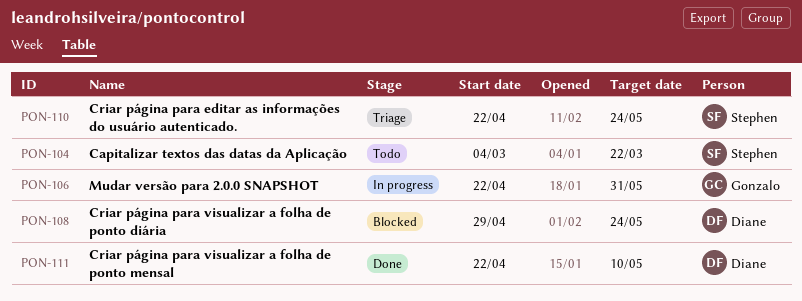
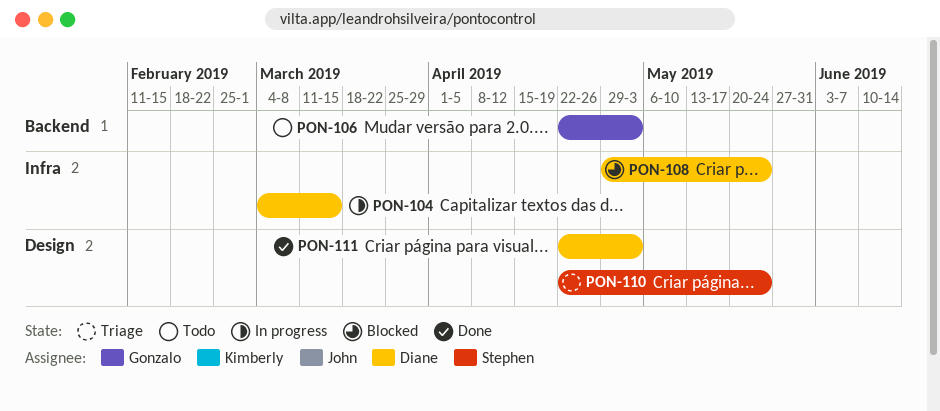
PON-104, status: Todo -> In progress
PON-104, owner: Stephen -> Diane
PON-104, due: Mar 22 -> Mar 15
PON-106, status: In progress -> Todo
PON-106, due: May 31 -> May 3
PON-111, due: May 10 -> May 3

